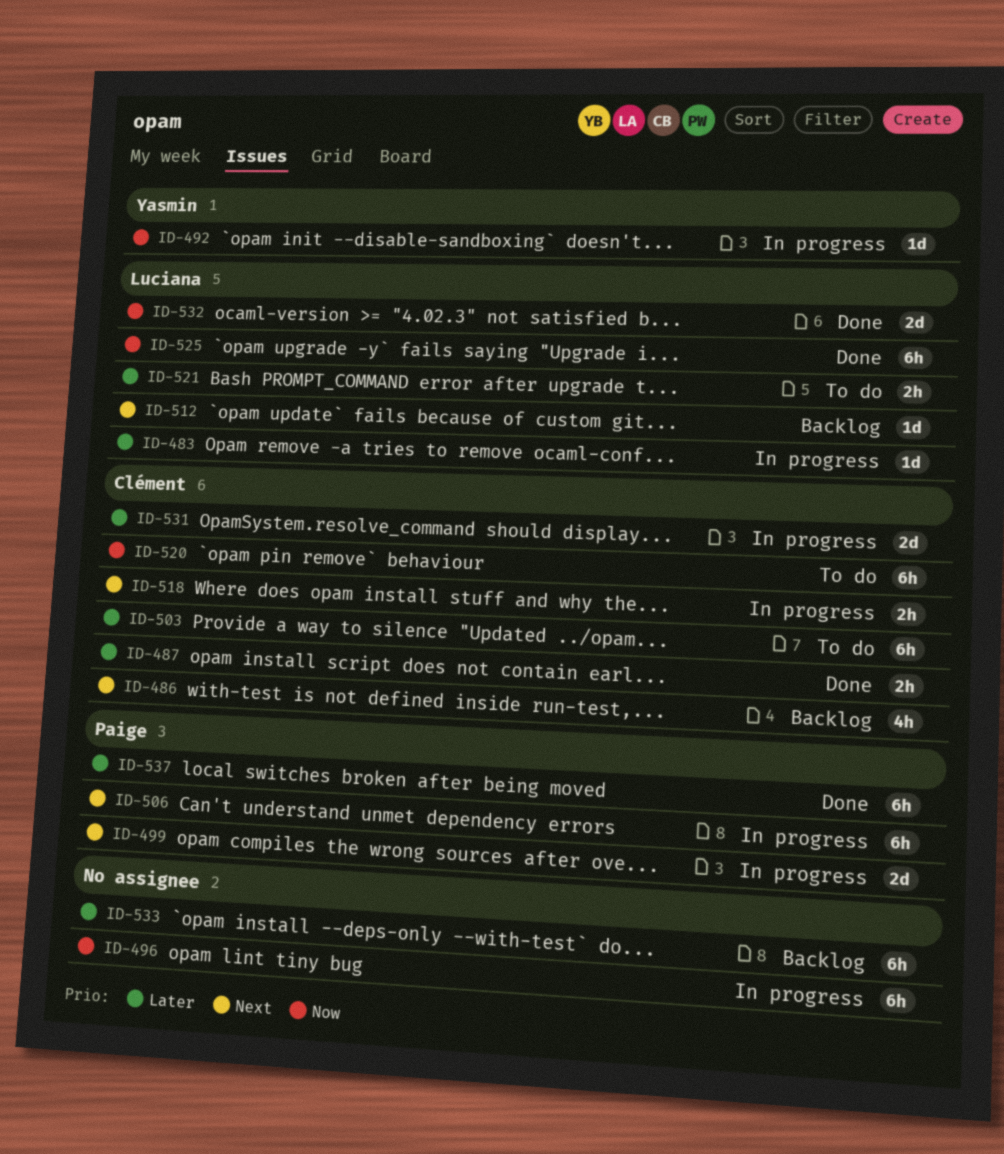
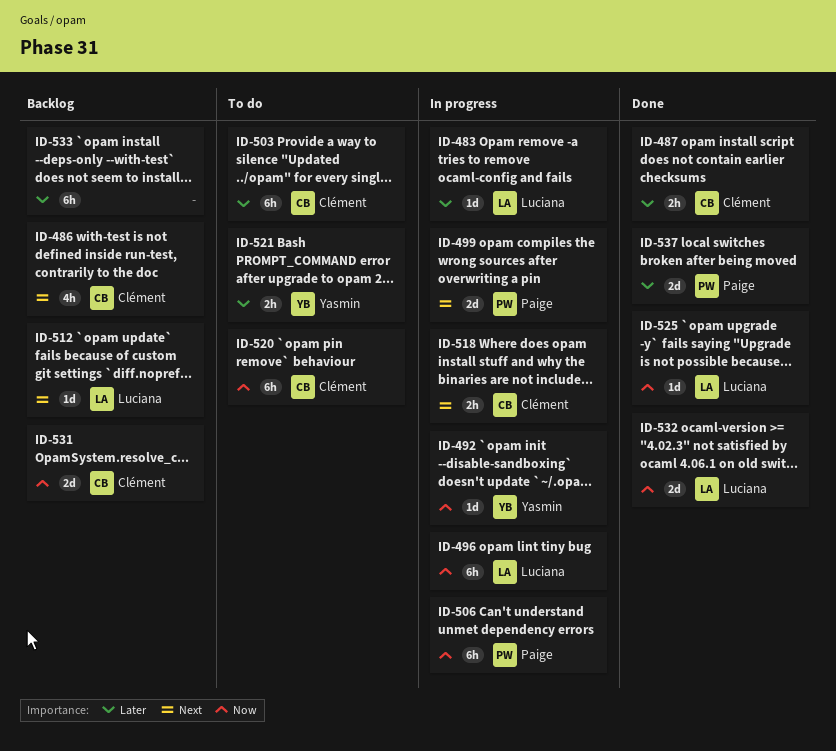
ID-496, owner: none -> Luciana
ID-506, priority: Next -> Now
ID-521, owner: Luciana -> Yasmin
ID-525, estimate: 6h -> 1d
ID-531, status: In progress -> Backlog
ID-531, priority: Later -> Now
ID-537, estimate: 6h -> 2d

